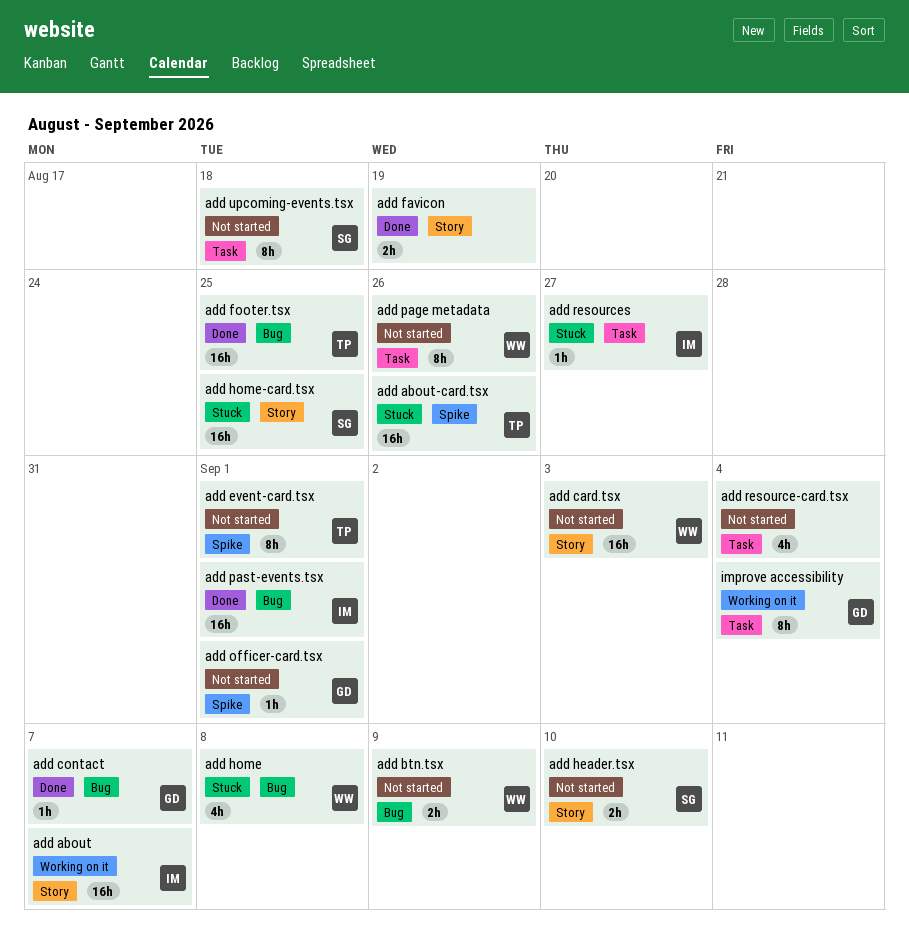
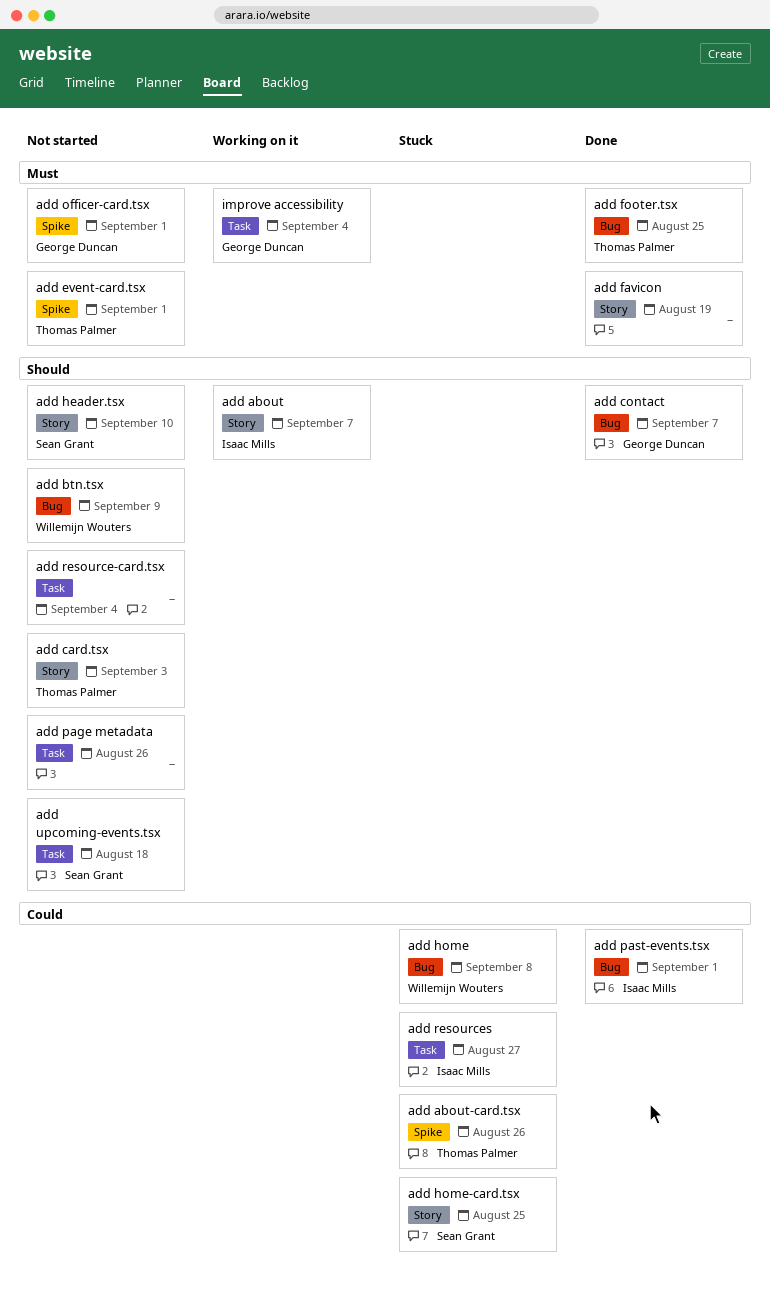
add card.tsx, owner: Willemijn Wouters -> Thomas Palmer
add page metadata, owner: Willemijn Wouters -> none

